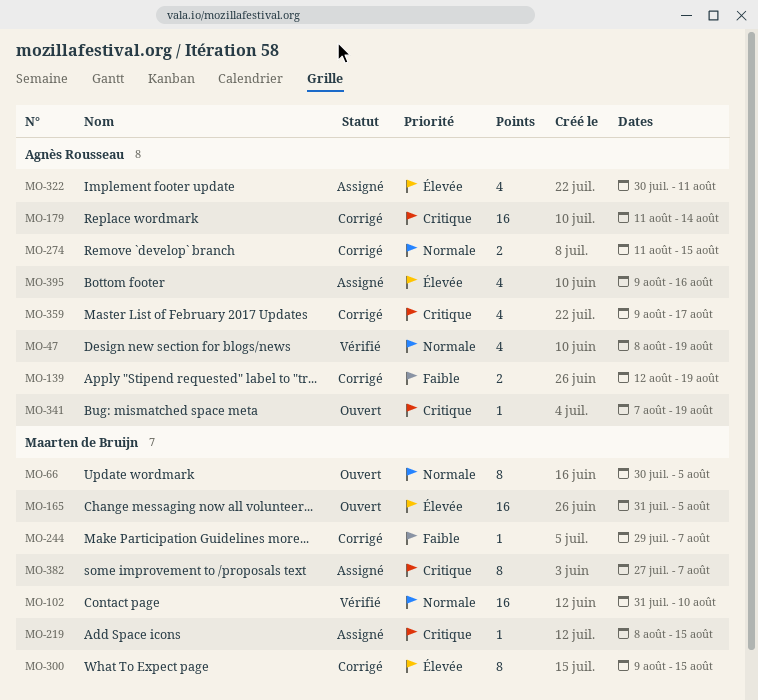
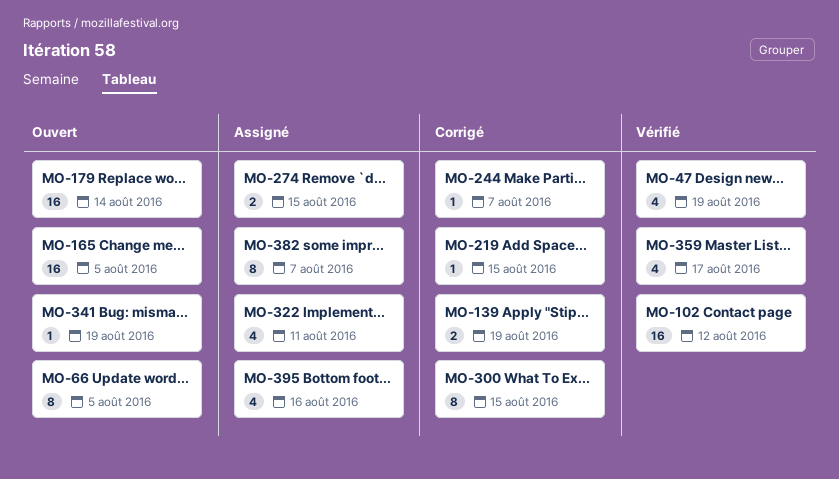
MO-102, due: Aug 10 -> Aug 12
MO-179, status: Corrigé -> Ouvert
MO-219, status: Assigné -> Corrigé
MO-274, status: Corrigé -> Assigné
MO-359, status: Corrigé -> Vérifié

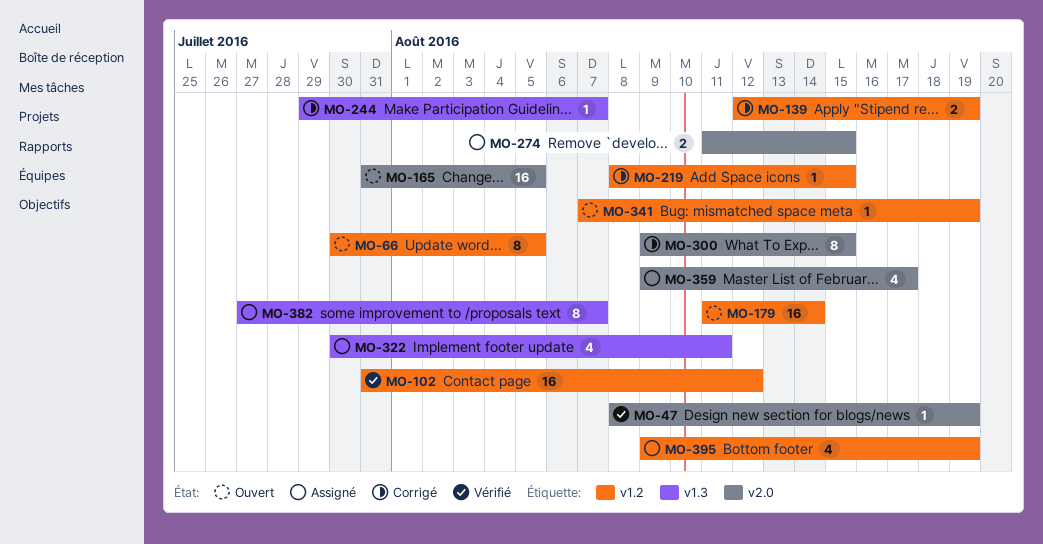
MO-47, estimate: 4 -> 1
MO-359, status: Vérifié -> Assigné
MO-395, due: Aug 16 -> Aug 19

